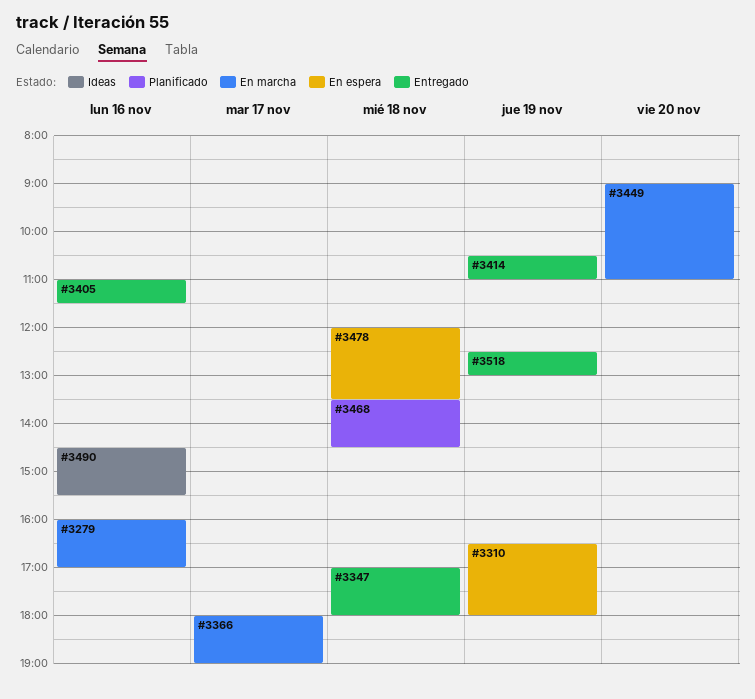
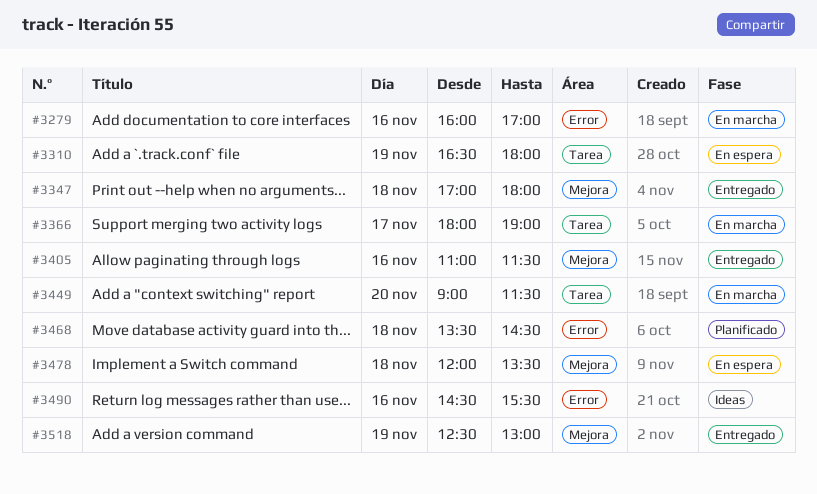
#3414: present -> none
#3449, ends: 11:00 -> 11:30

